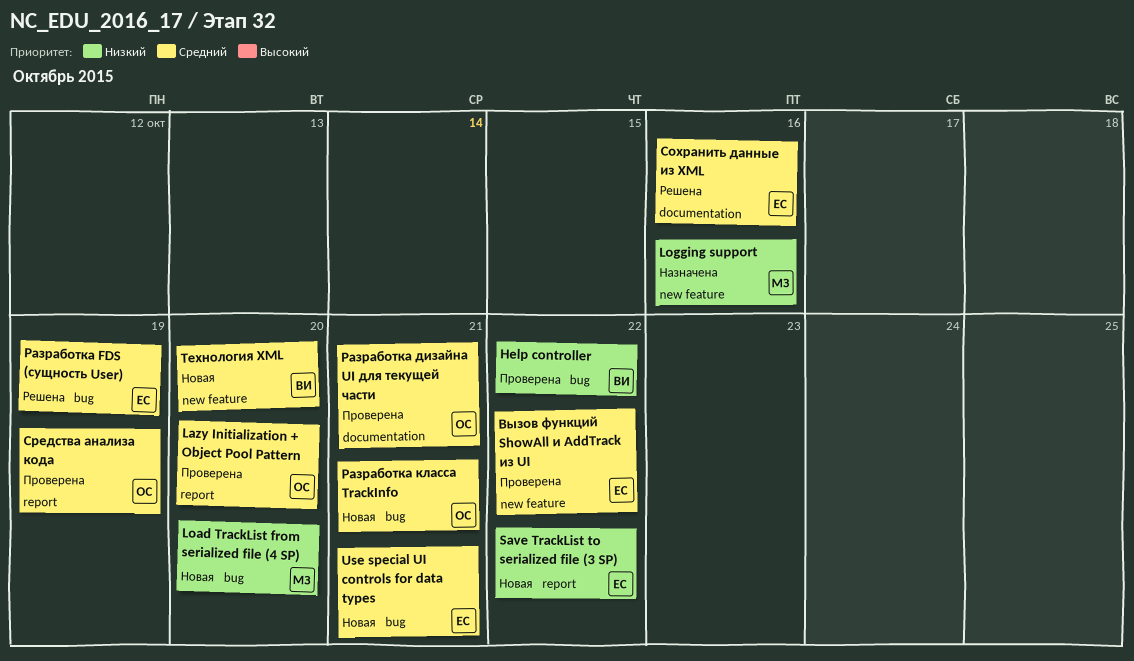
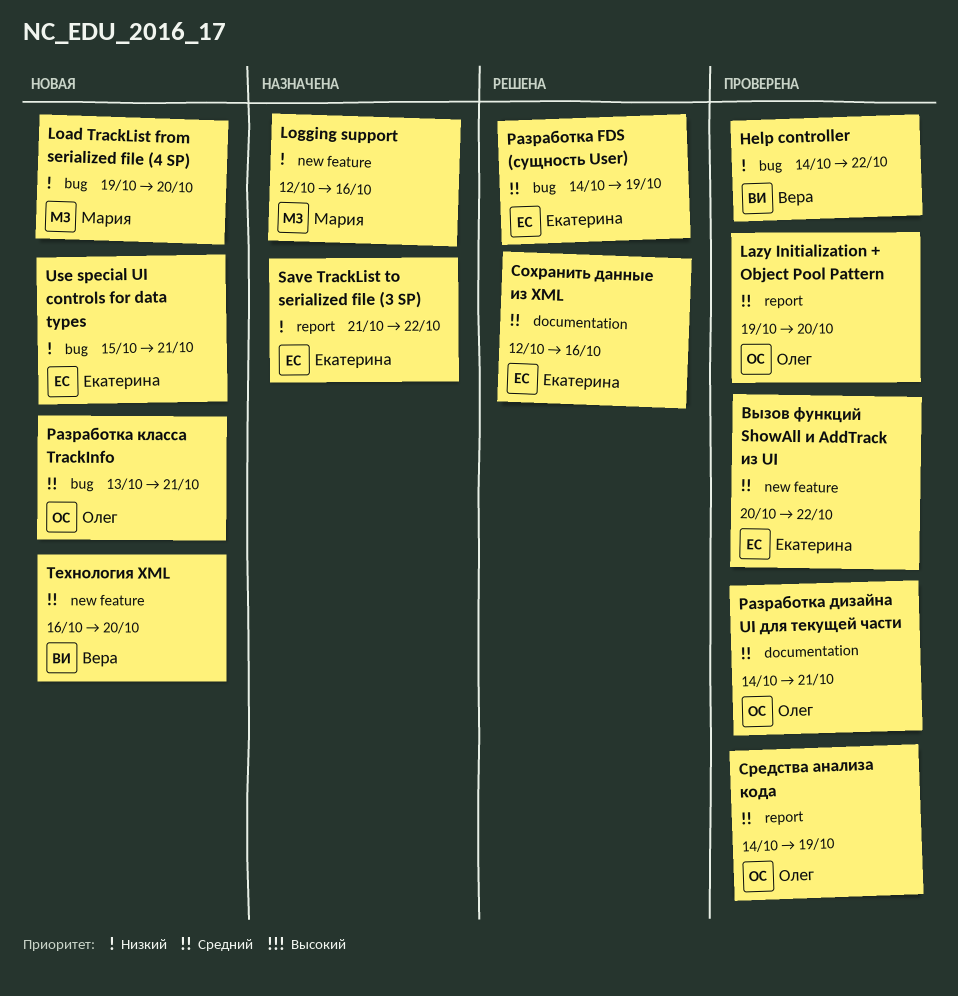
Save TrackList to serialized file (3 SP), status: Новая -> Назначена
Use special UI controls for data types, priority: Средний -> Низкий

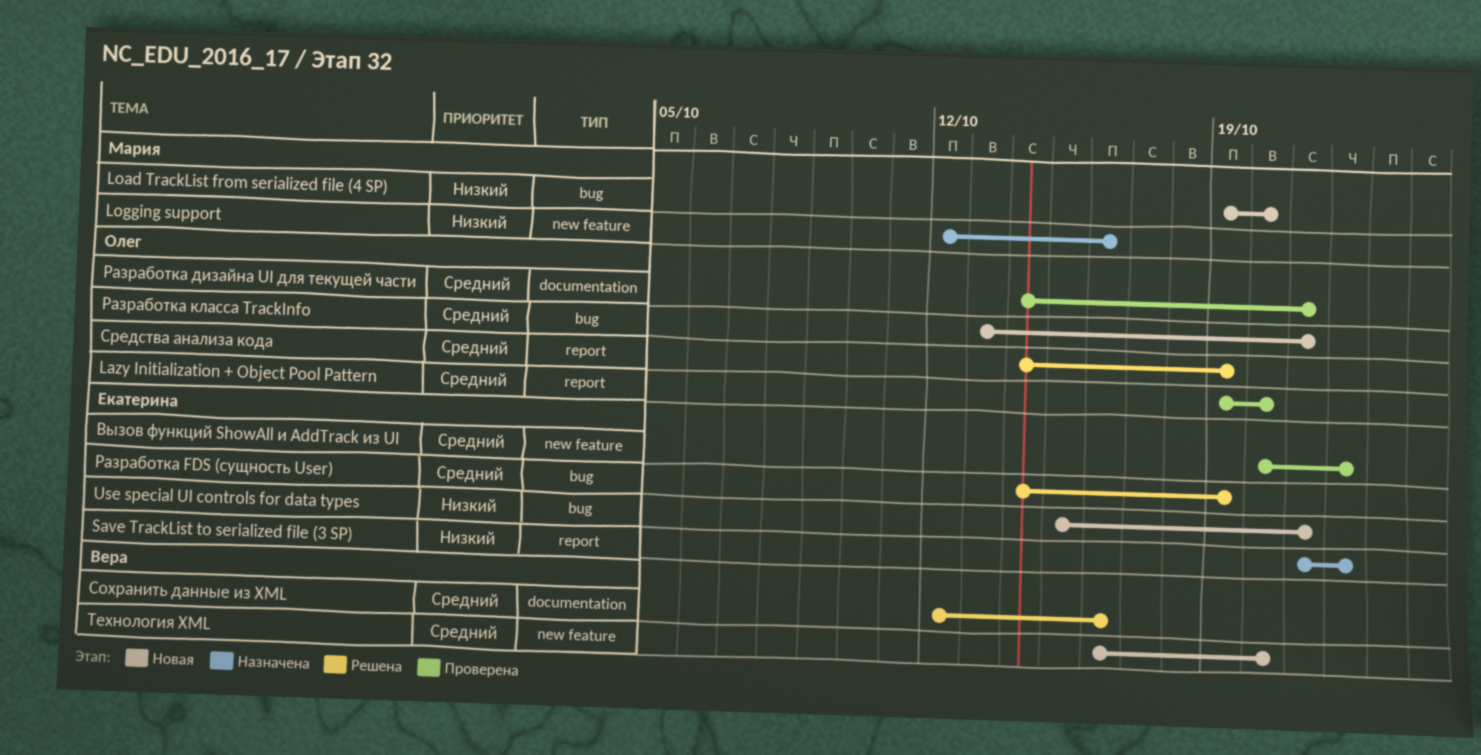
Help controller: present -> none
Сохранить данные из XML, owner: Екатерина -> Вера
Средства анализа кода, status: Проверена -> Решена

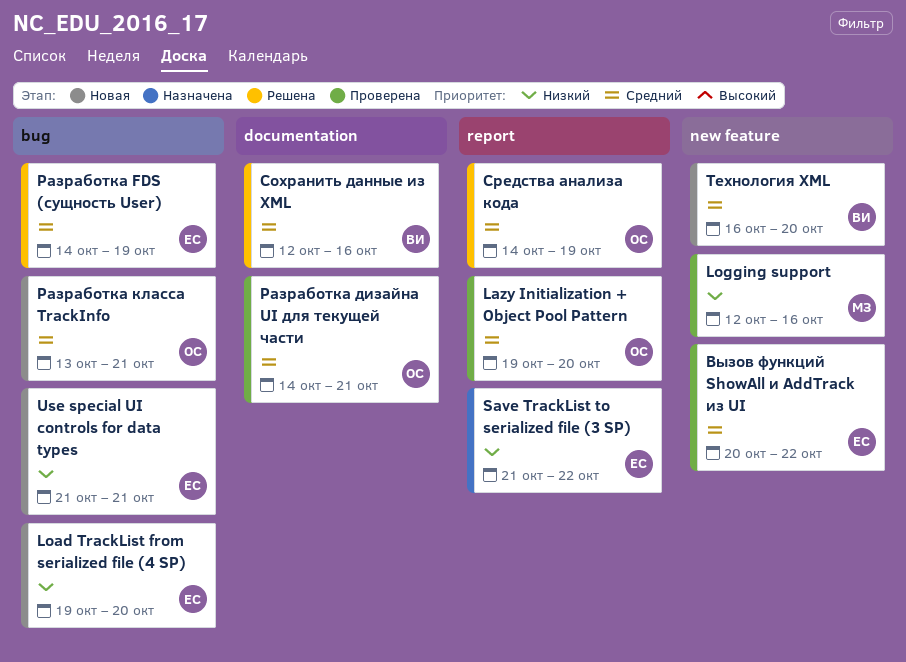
Load TrackList from serialized file (4 SP), owner: Мария -> Екатерина
Logging support, status: Назначена -> Проверена
Use special UI controls for data types, start: Oct 15 -> Oct 21

